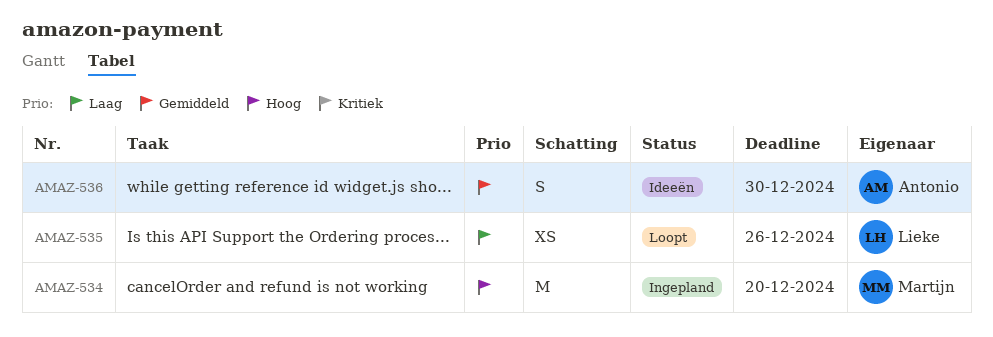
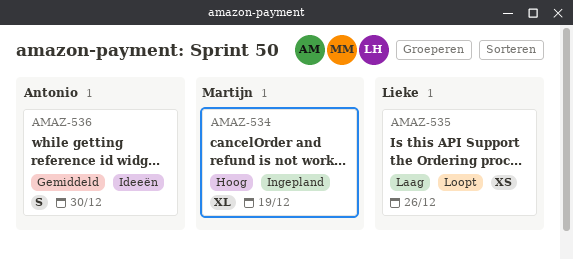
AMAZ-534, estimate: M -> XL
AMAZ-534, due: Dec 20 -> Dec 19

